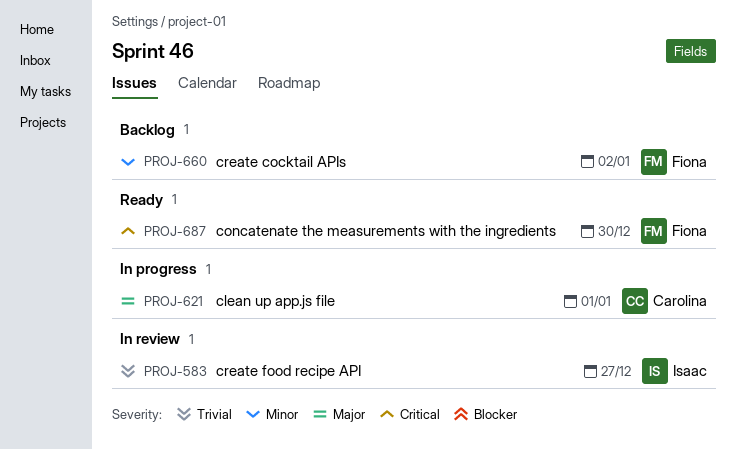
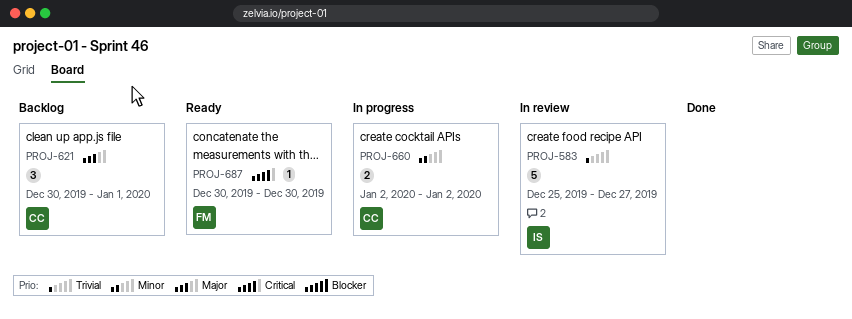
PROJ-621, status: In progress -> Backlog
PROJ-660, status: Backlog -> In progress
PROJ-660, owner: Fiona -> Carolina

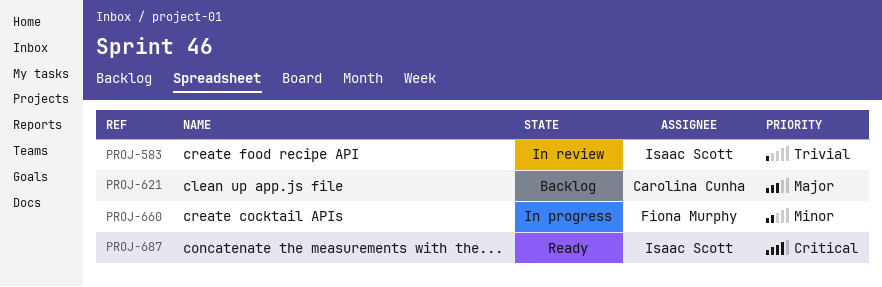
PROJ-660, owner: Carolina Cunha -> Fiona Murphy
PROJ-687, owner: Fiona Murphy -> Isaac Scott

